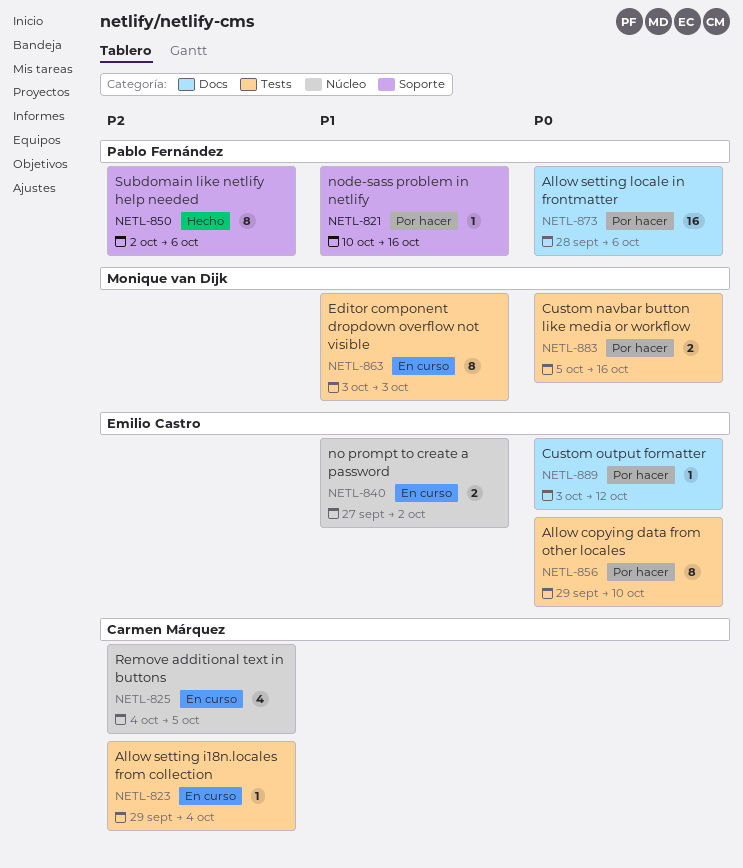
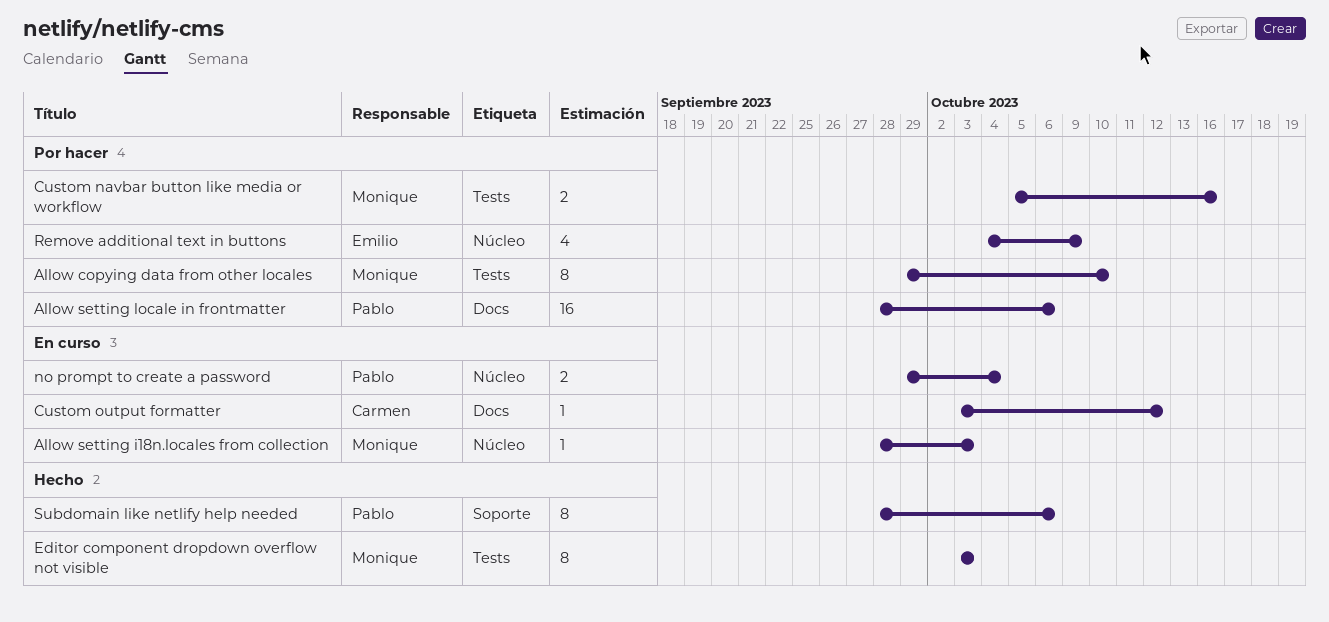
Allow copying data from other locales, owner: Emilio Castro -> Monique van Dijk
Allow setting i18n.locales from collection, owner: Carmen Márquez -> Monique van Dijk
Allow setting i18n.locales from collection, label: Tests -> Núcleo
Allow setting i18n.locales from collection, start: Sep 29 -> Sep 28
Allow setting i18n.locales from collection, due: Oct 4 -> Oct 3
Custom output formatter, status: Por hacer -> En curso
Custom output formatter, owner: Emilio Castro -> Carmen Márquez
Editor component dropdown overflow not visible, status: En curso -> Hecho
no prompt to create a password, owner: Emilio Castro -> Pablo Fernández
no prompt to create a password, start: Sep 27 -> Sep 29
no prompt to create a password, due: Oct 2 -> Oct 4
node-sass problem in netlify: present -> none
Remove additional text in buttons, status: En curso -> Por hacer
Remove additional text in buttons, owner: Carmen Márquez -> Emilio Castro
Remove additional text in buttons, due: Oct 5 -> Oct 9
Subdomain like netlify help needed, start: Oct 2 -> Sep 28

